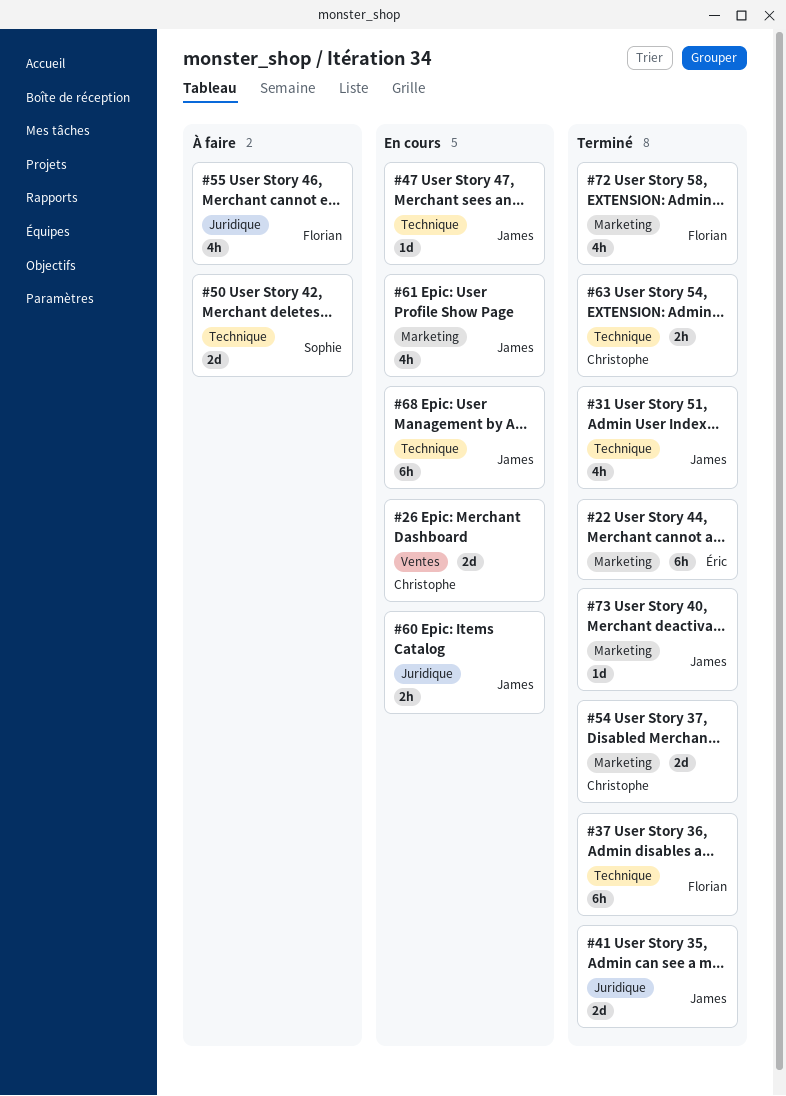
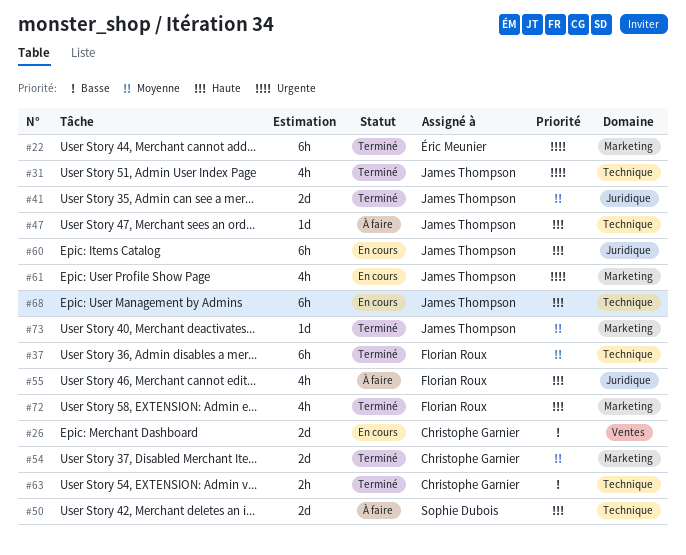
#47, status: En cours -> À faire
#60, estimate: 2h -> 6h

